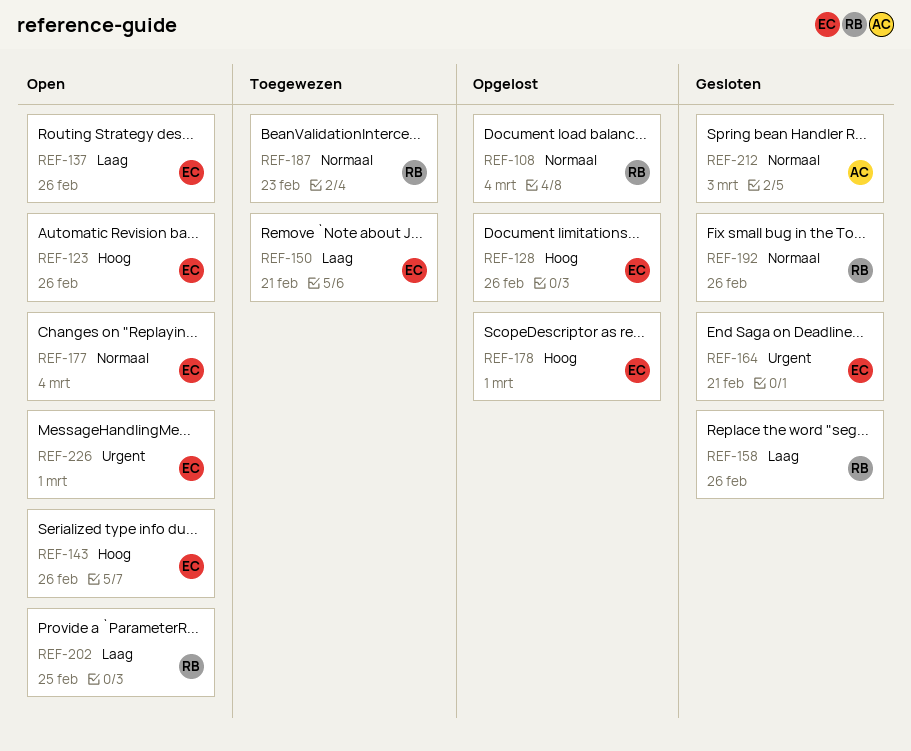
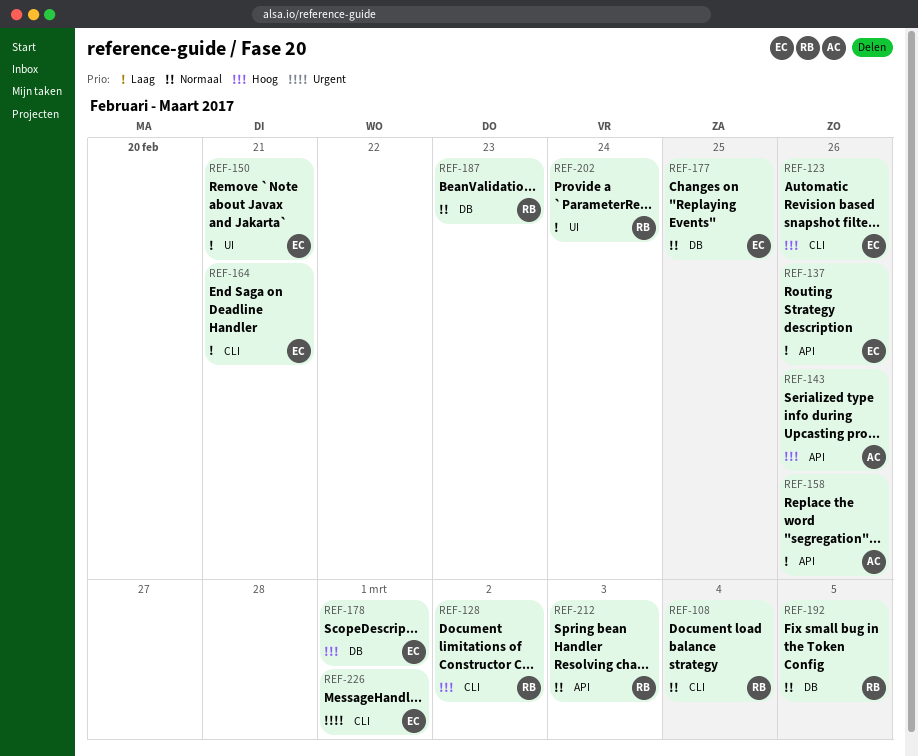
REF-128, owner: EC -> RB
REF-128, due: Feb 26 -> Mar 2
REF-143, owner: EC -> AC
REF-158, owner: RB -> AC
REF-164, priority: Urgent -> Laag
REF-177, due: Mar 4 -> Feb 25
REF-192, due: Feb 26 -> Mar 5
REF-202, due: Feb 25 -> Feb 24
REF-212, owner: AC -> RB

